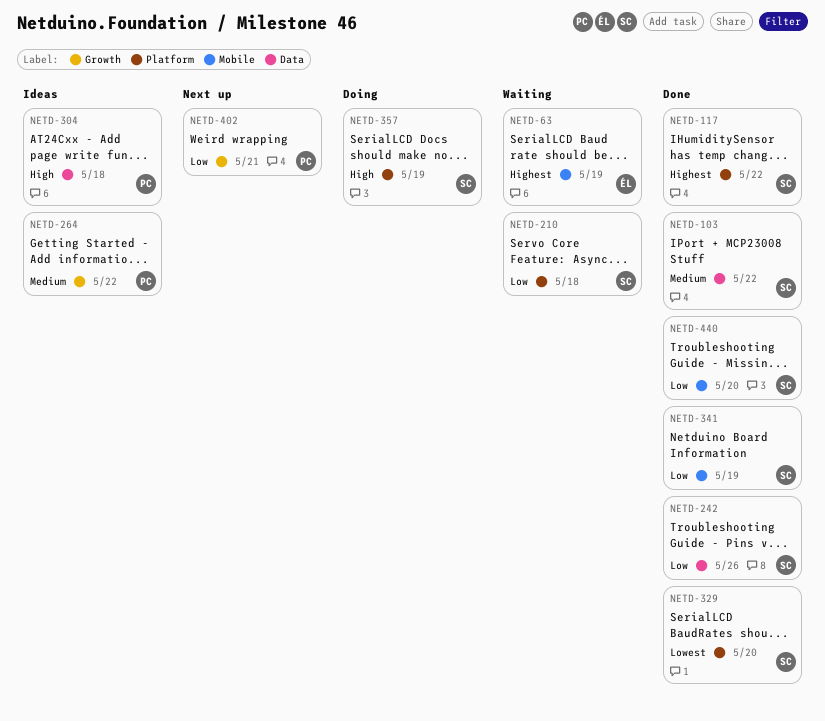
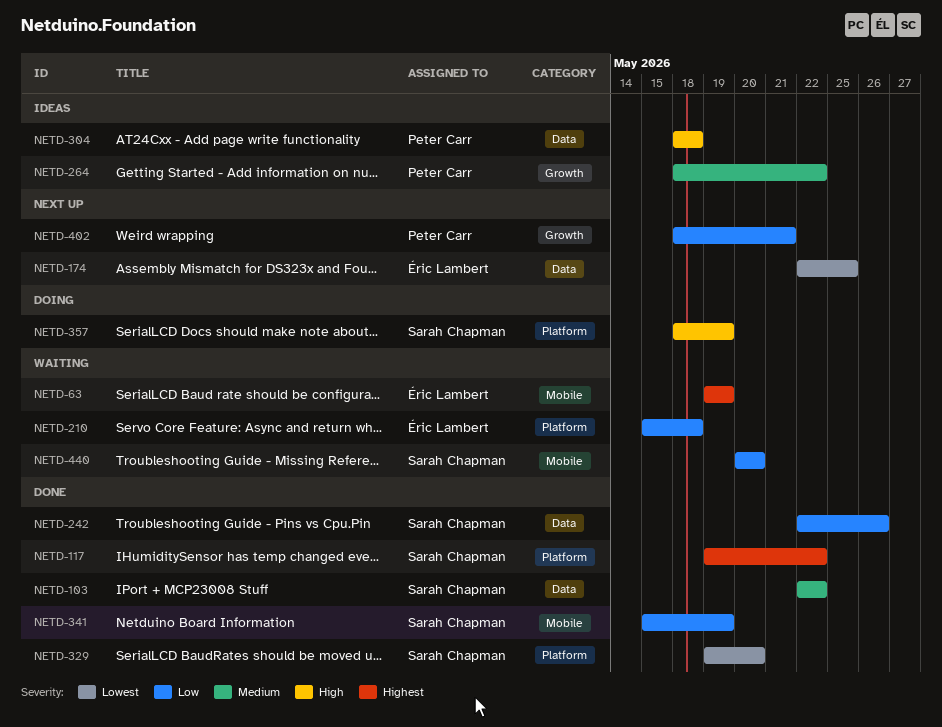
NETD-174: none -> present
NETD-210, owner: Sarah Chapman -> Éric Lambert
NETD-440, status: Done -> Waiting

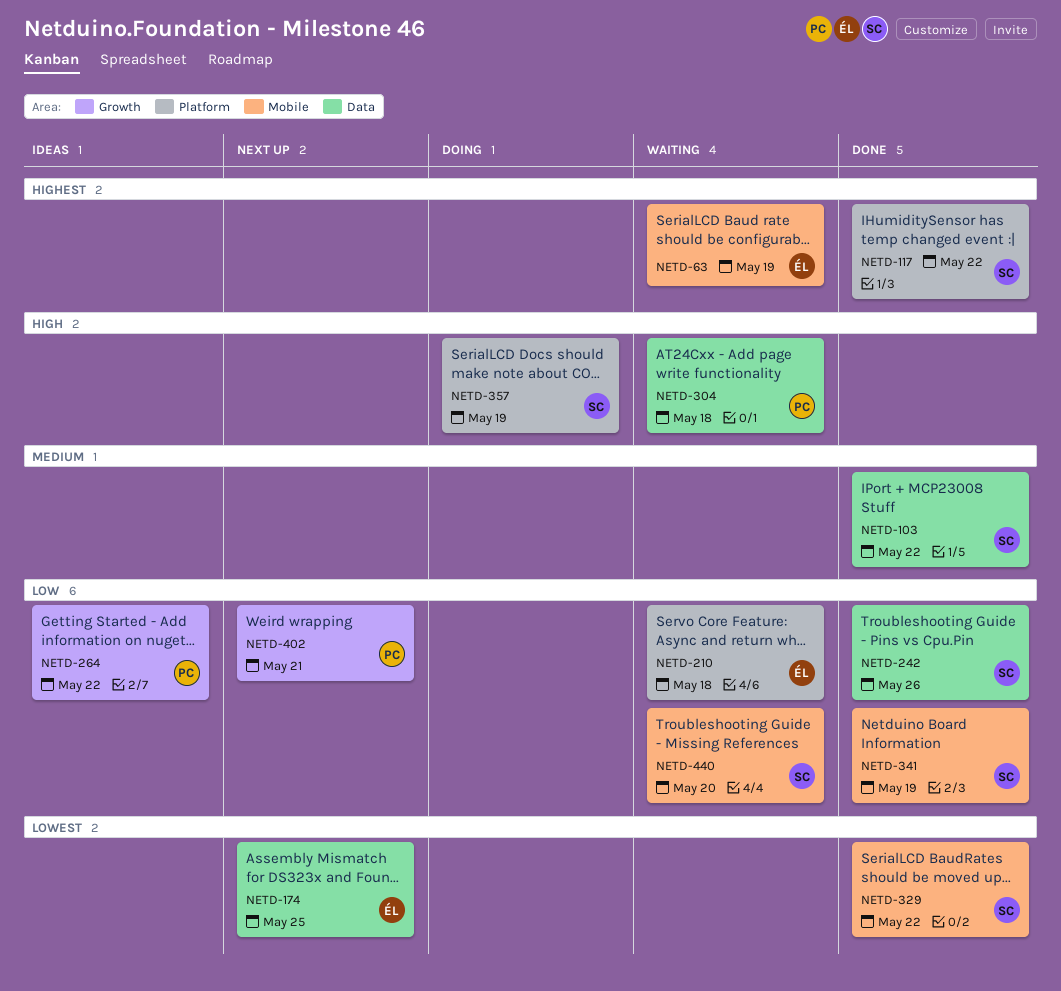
NETD-264, priority: Medium -> Low
NETD-304, status: Ideas -> Waiting
NETD-329, label: Platform -> Mobile
NETD-329, due: May 20 -> May 22

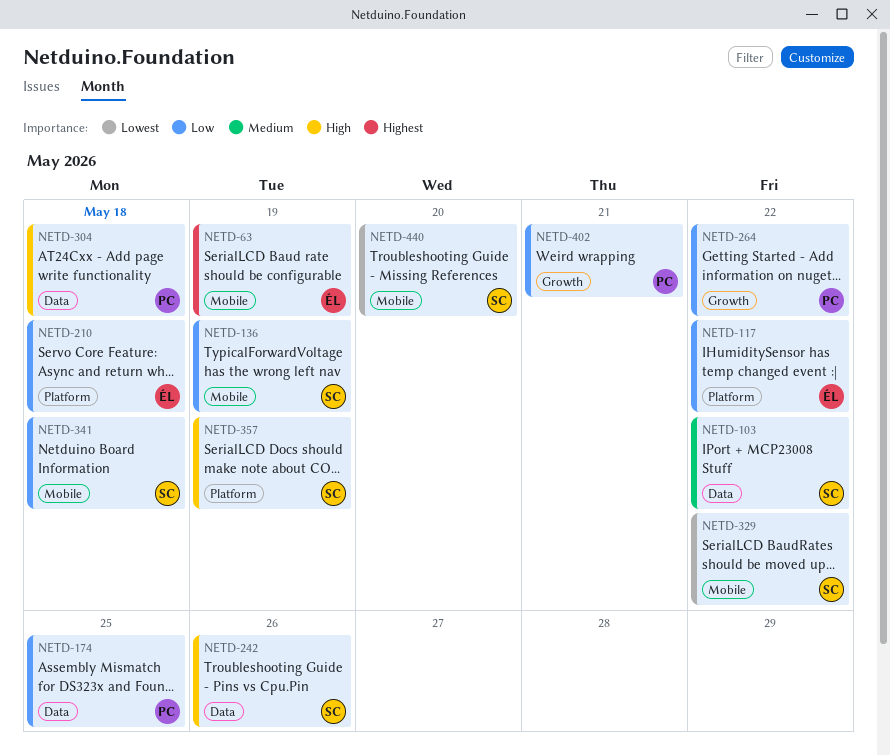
NETD-117, owner: SC -> ÉL
NETD-117, priority: Highest -> Low
NETD-136: none -> present
NETD-174, owner: ÉL -> PC
NETD-174, priority: Lowest -> Low
NETD-242, priority: Low -> High
NETD-341, due: May 19 -> May 18
NETD-440, priority: Low -> Lowest

